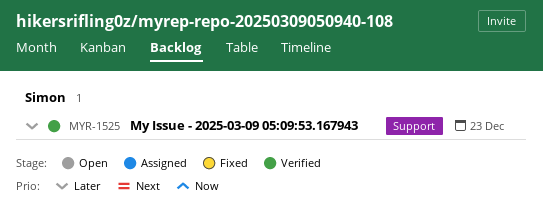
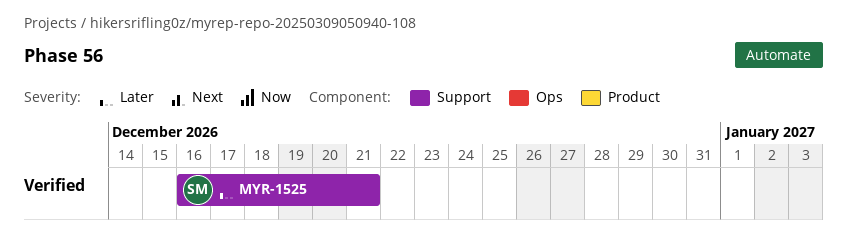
MYR-1525, due: Dec 23 -> Dec 21

